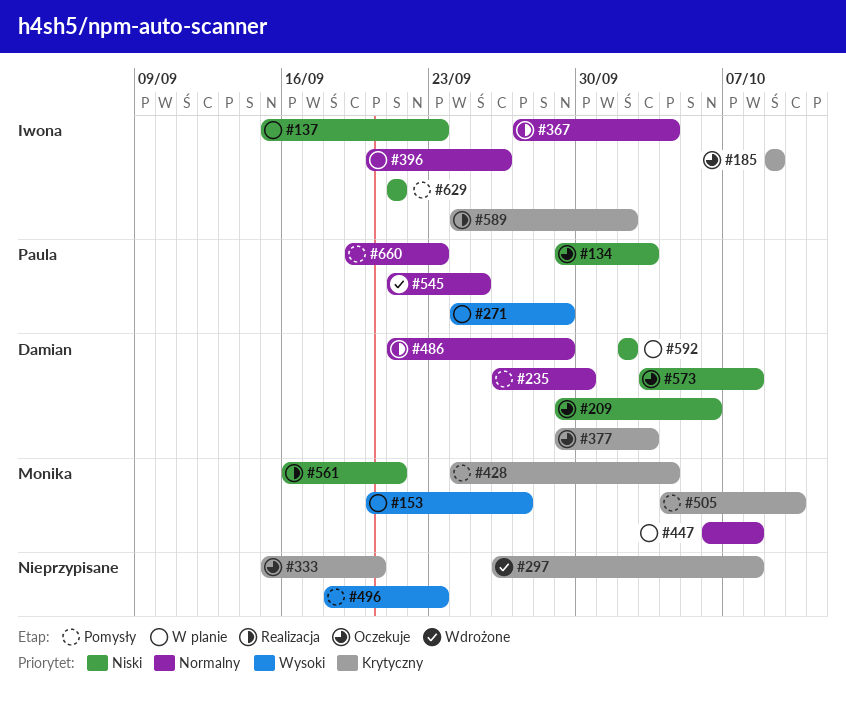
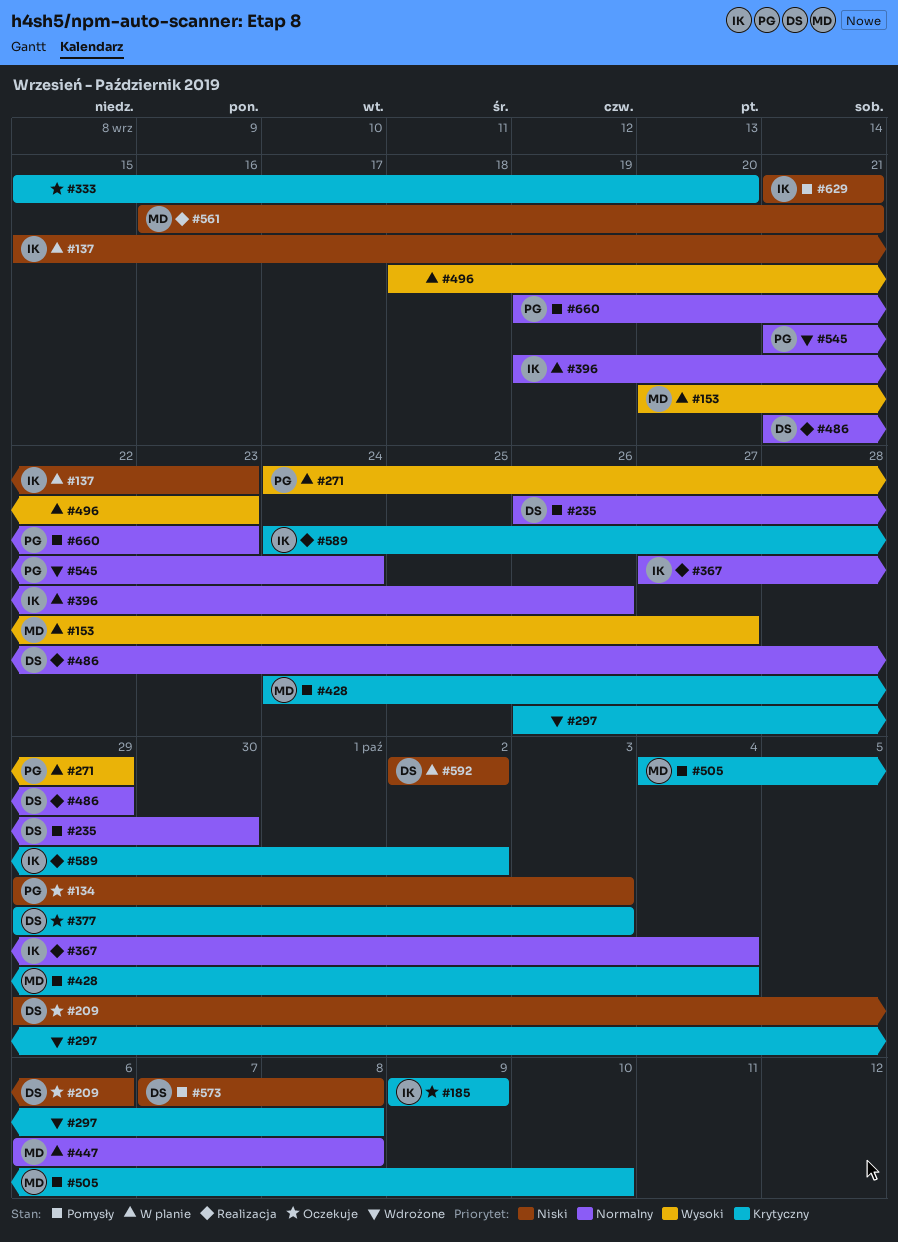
#396, start: Sep 20 -> Sep 19
#496, status: Pomysły -> W planie
#545, due: Sep 25 -> Sep 24
#573, status: Oczekuje -> Pomysły
#573, start: Oct 3 -> Oct 7

